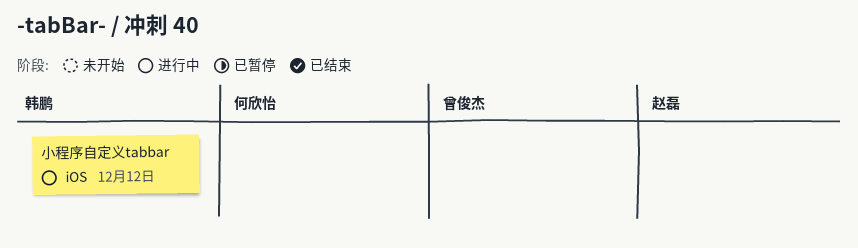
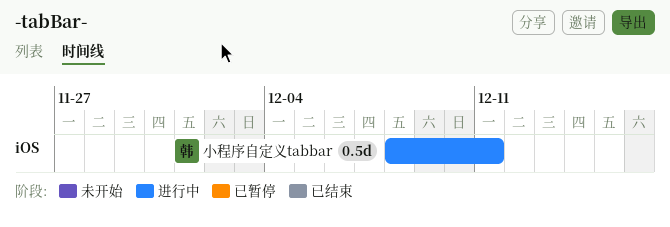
小程序自定义tabbar, due: Dec 12 -> Dec 11

